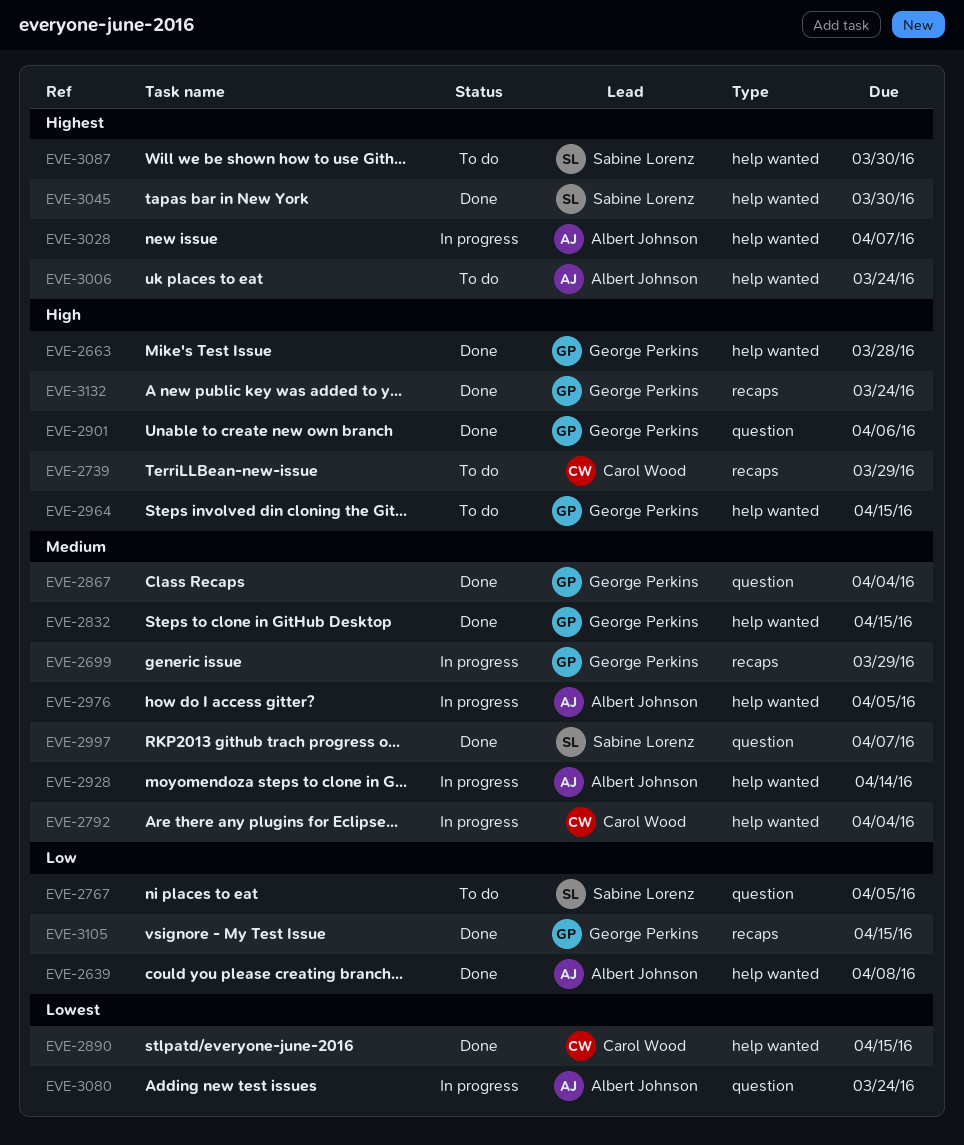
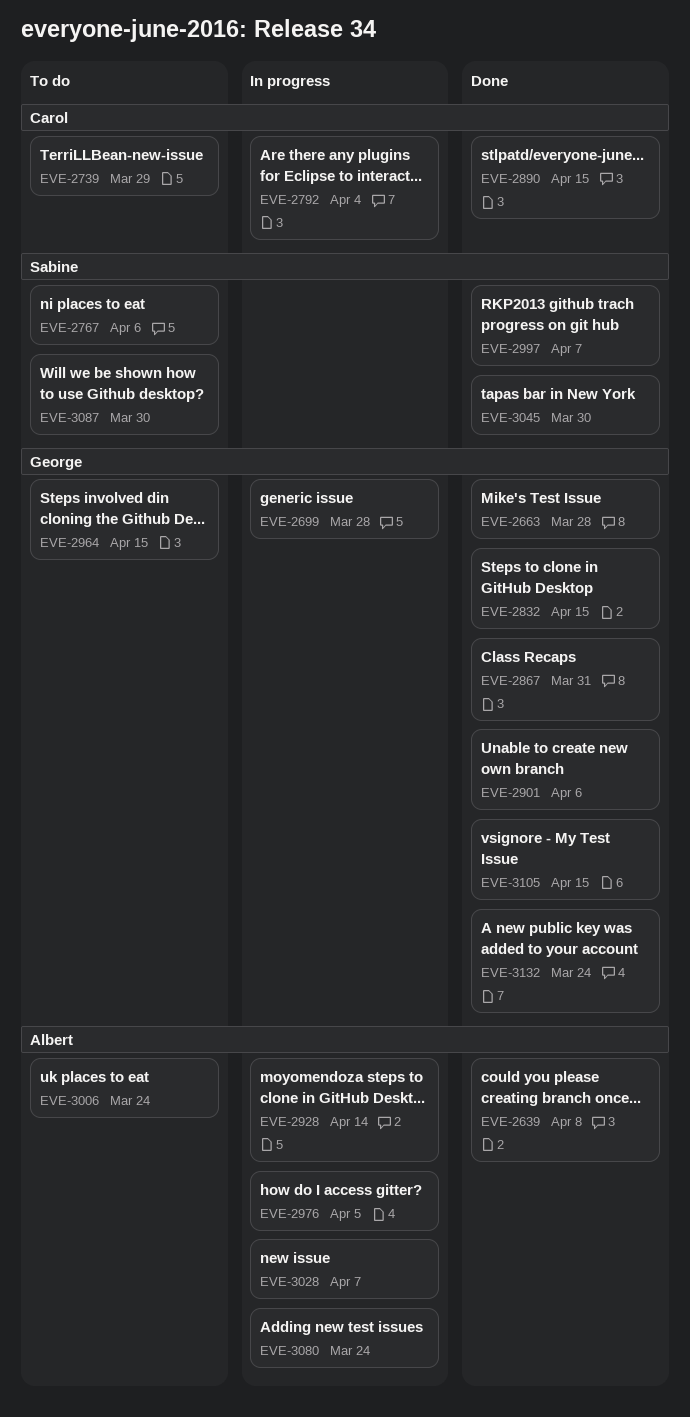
EVE-2699, due: Mar 29 -> Mar 28
EVE-2767, due: Apr 5 -> Apr 6
EVE-2867, due: Apr 4 -> Mar 31

